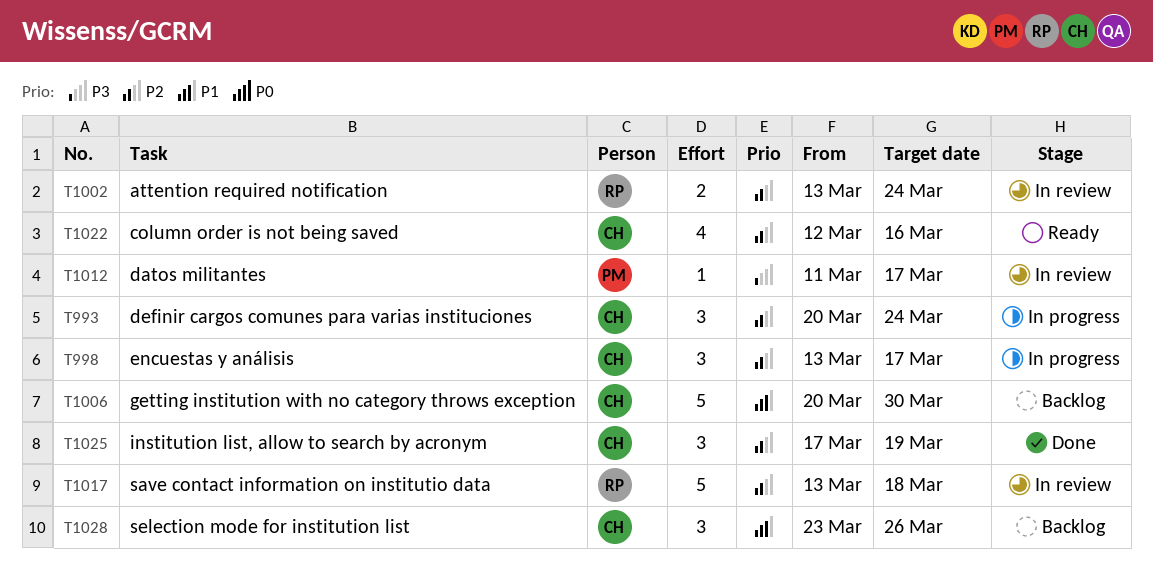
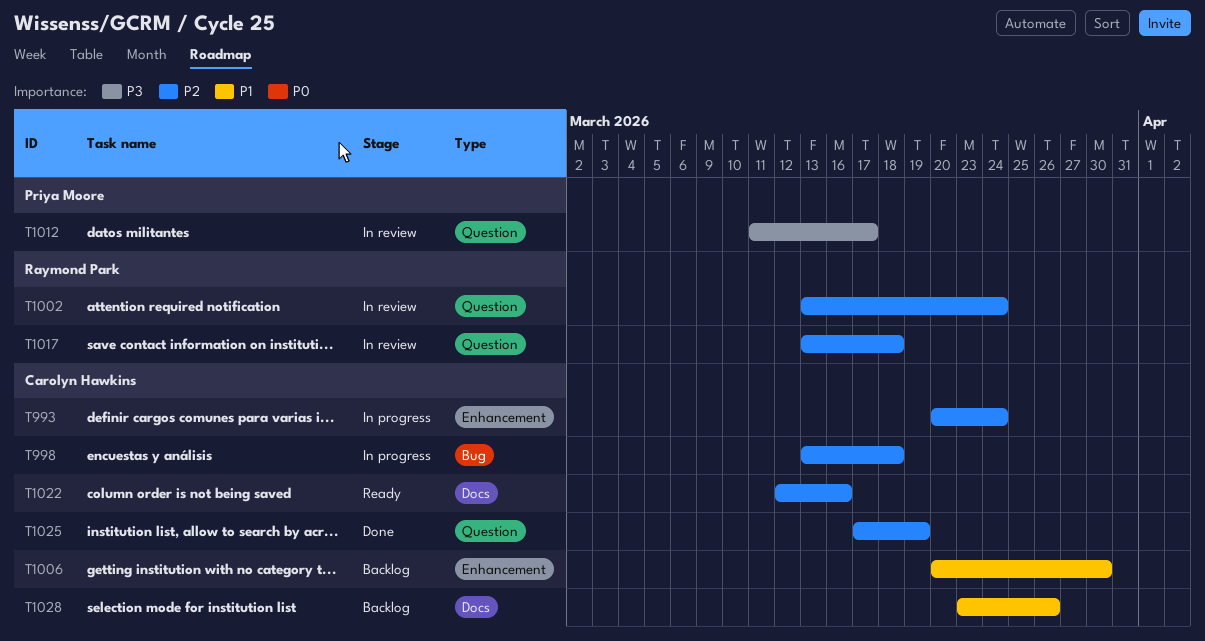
T998, due: Mar 17 -> Mar 18

